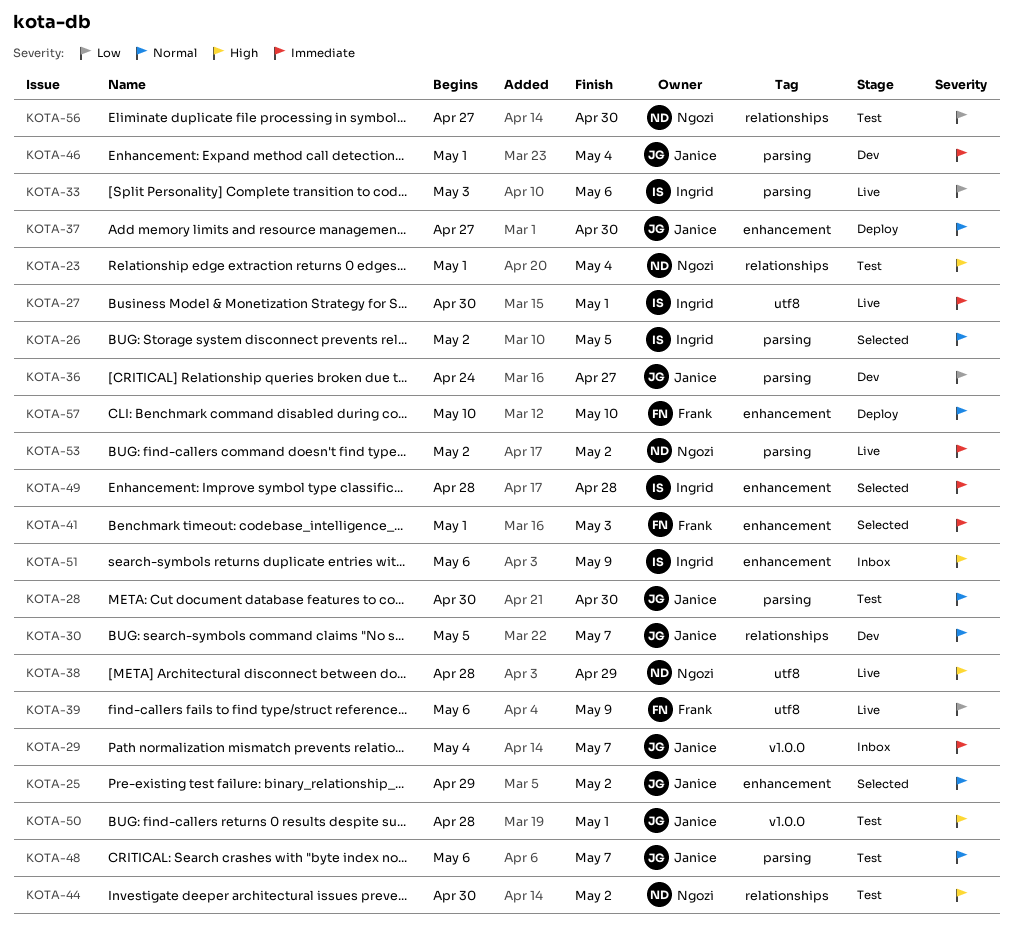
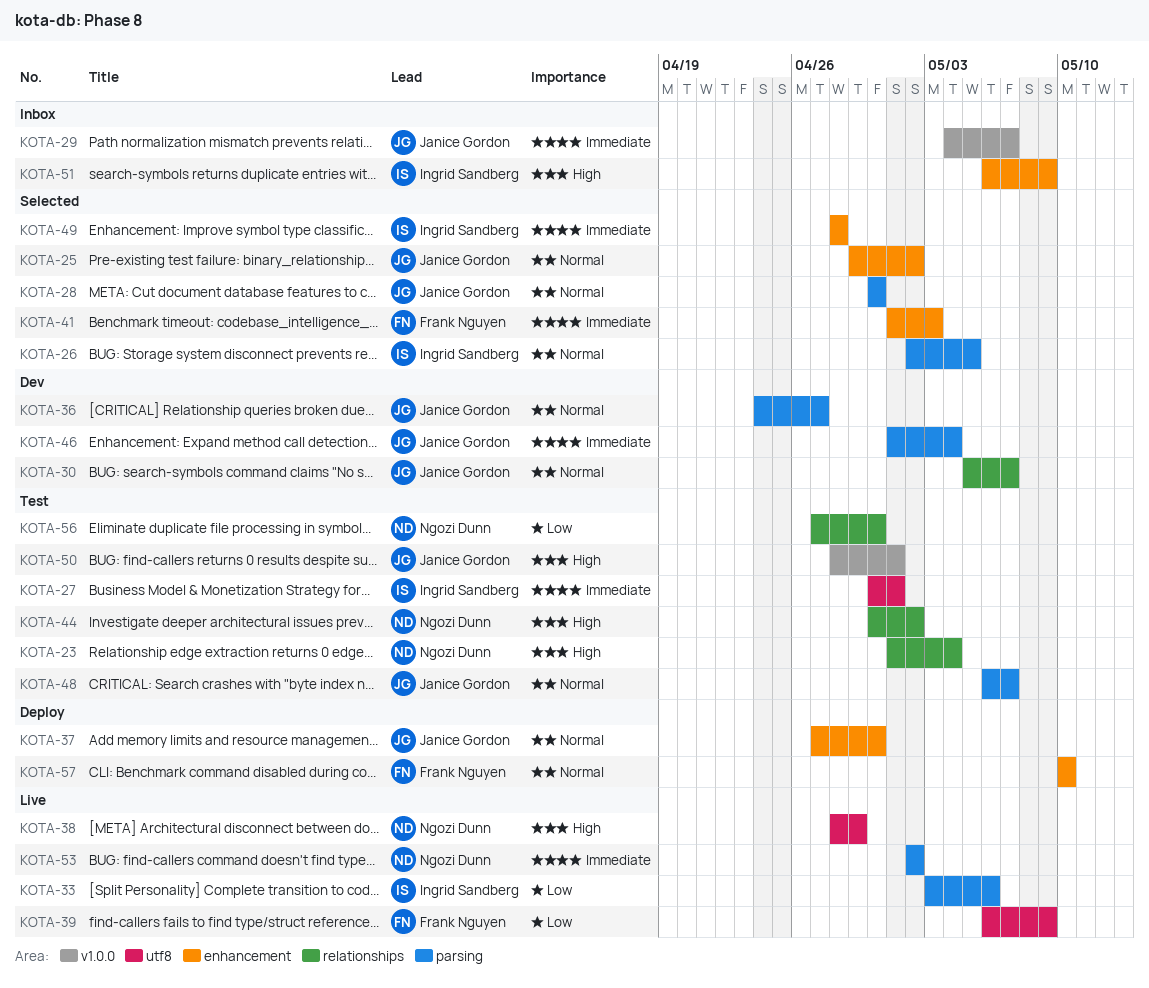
KOTA-27, status: Live -> Test
KOTA-28, status: Test -> Selected
KOTA-36, priority: Low -> Normal

